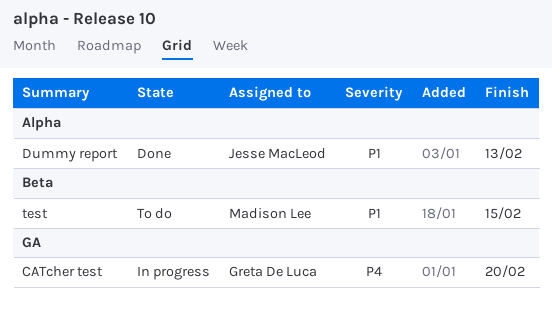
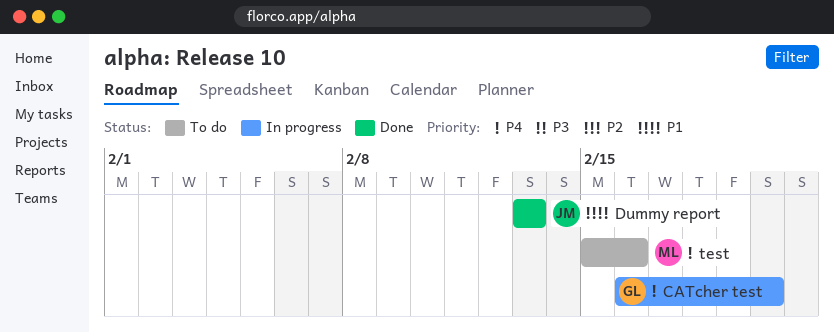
test, priority: P1 -> P4
test, due: Feb 15 -> Feb 16

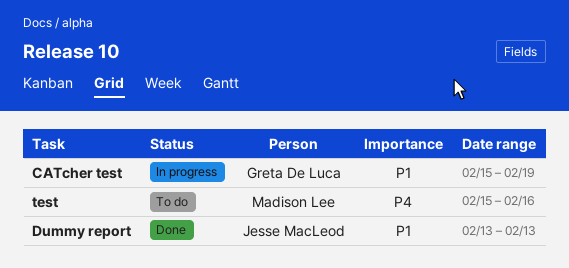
CATcher test, priority: P4 -> P1
CATcher test, start: Feb 16 -> Feb 15
CATcher test, due: Feb 20 -> Feb 19

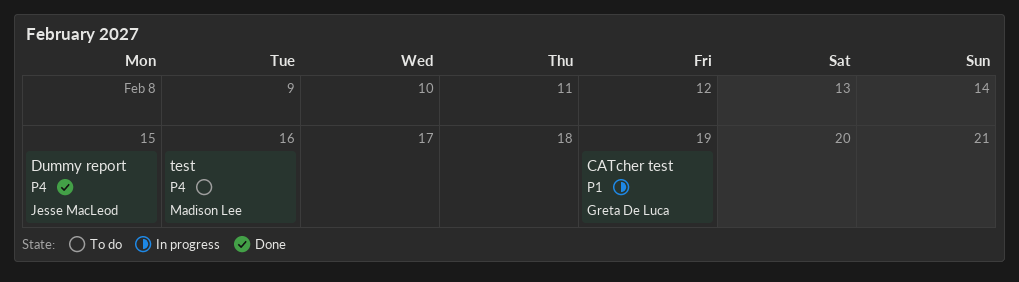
Dummy report, priority: P1 -> P4
Dummy report, due: Feb 13 -> Feb 15

